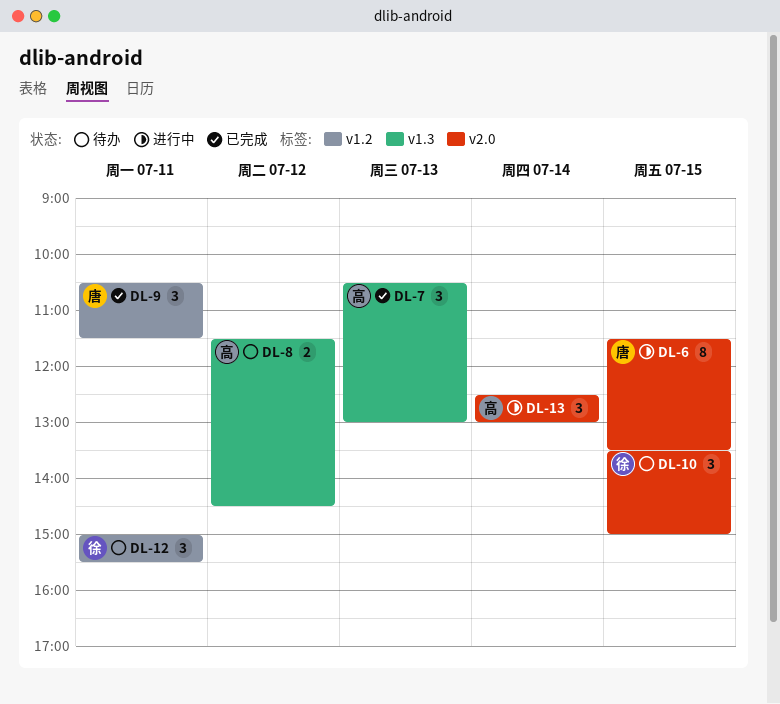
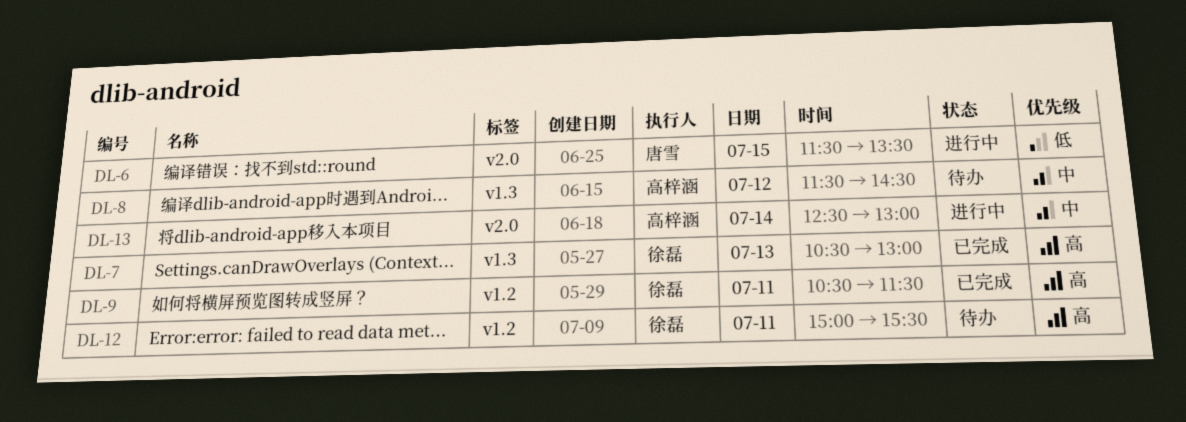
DL-7, owner: 高梓涵 -> 徐磊
DL-9, owner: 唐雪 -> 徐磊
DL-10: present -> none

